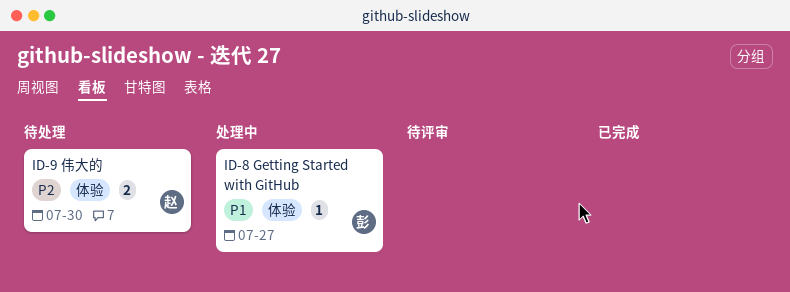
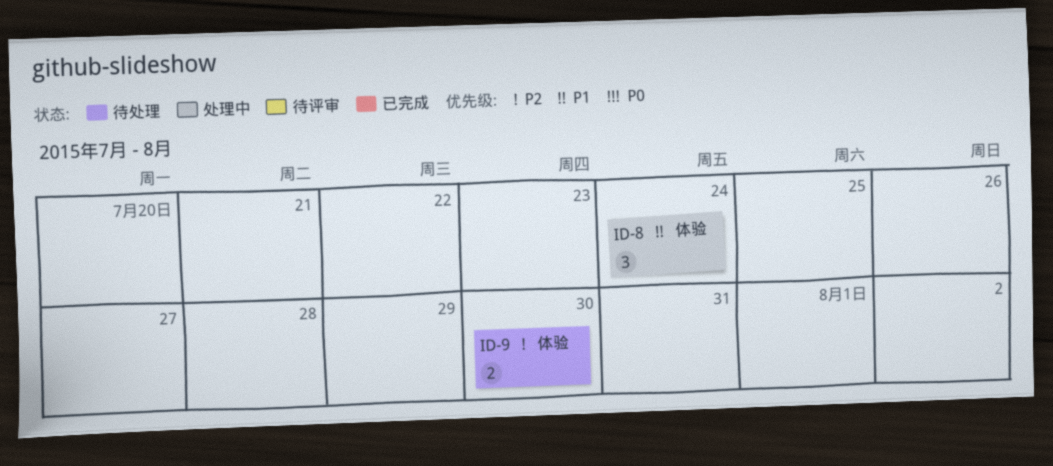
ID-8, estimate: 1 -> 3
ID-8, due: Jul 27 -> Jul 24

